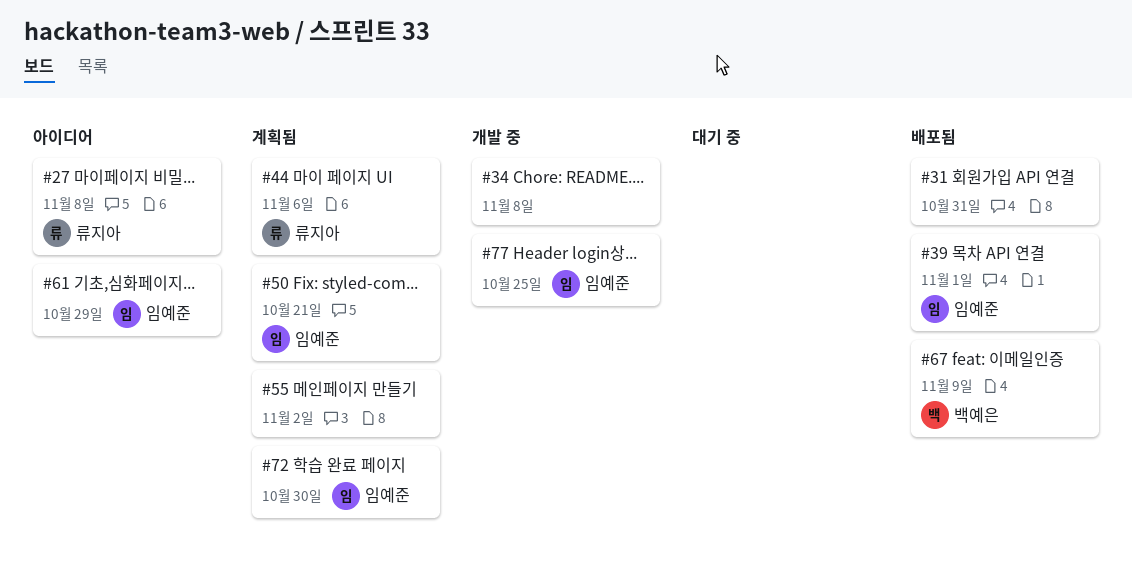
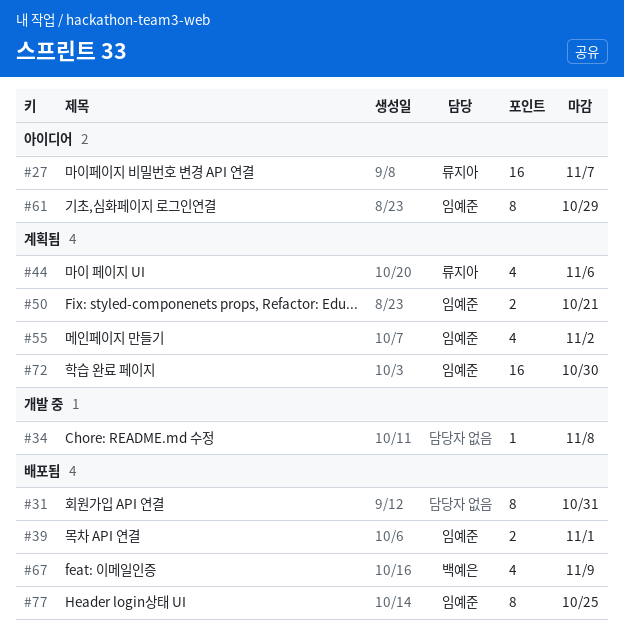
#27, due: Nov 8 -> Nov 7
#55, owner: none -> 임예준
#77, status: 개발 중 -> 배포됨

